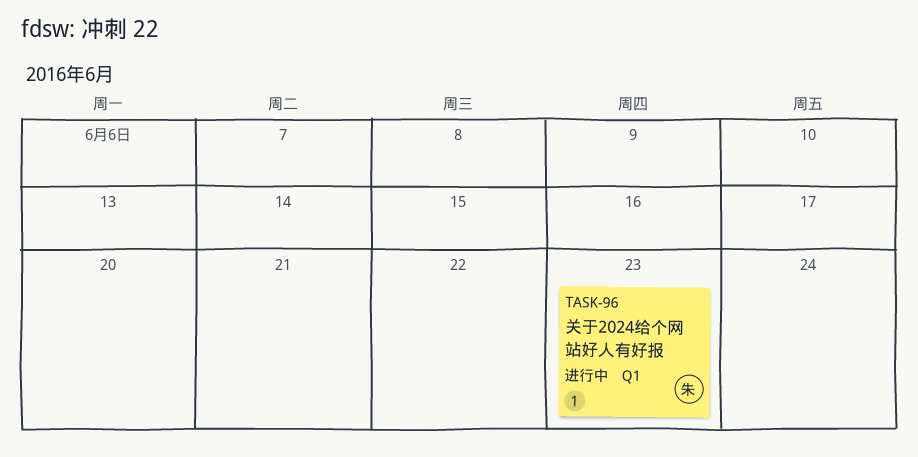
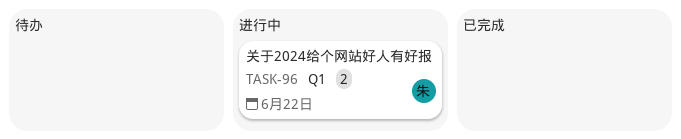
TASK-96, estimate: 1 -> 2
TASK-96, due: Jun 23 -> Jun 22

